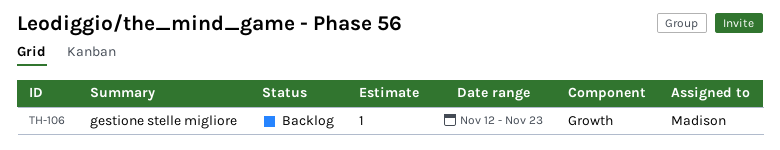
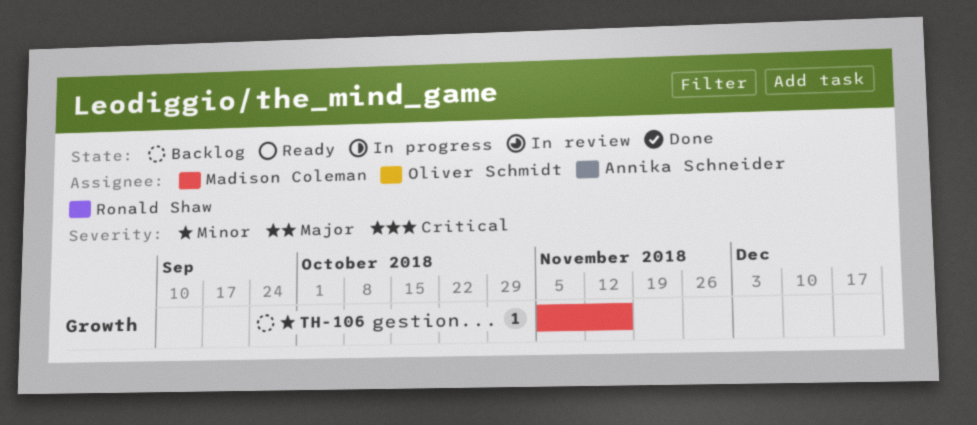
TH-106, start: Nov 12 -> Nov 5
TH-106, due: Nov 23 -> Nov 16

